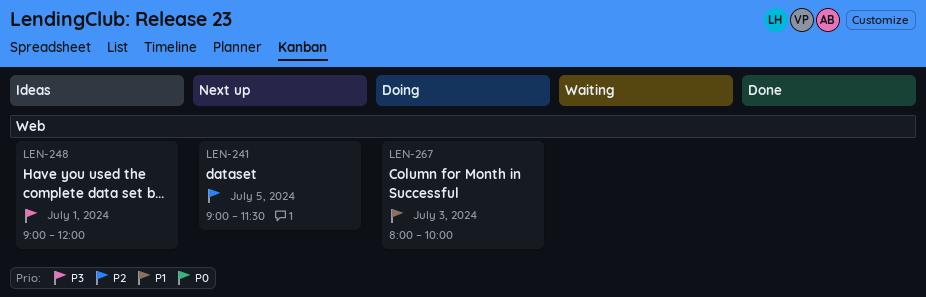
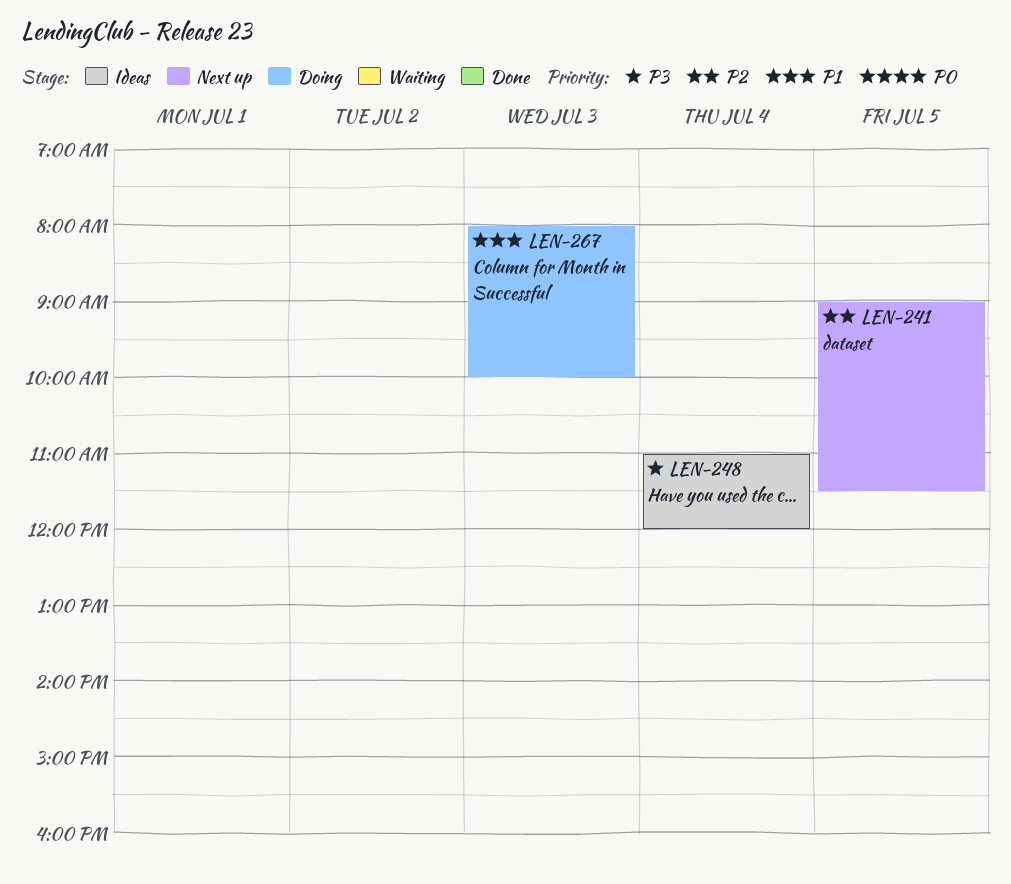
LEN-248, day: Jul 1 -> Jul 4
LEN-248, begins: 09:00 -> 11:00

